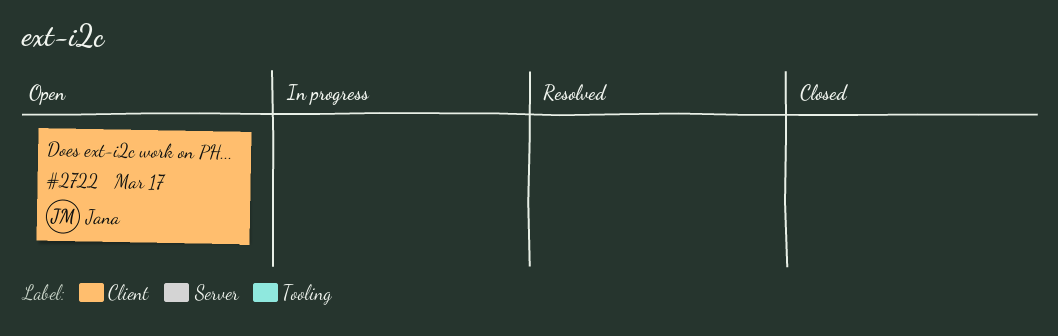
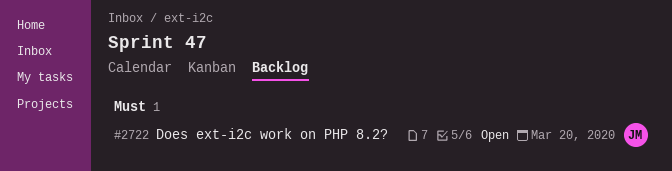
#2722, due: Mar 17 -> Mar 20

